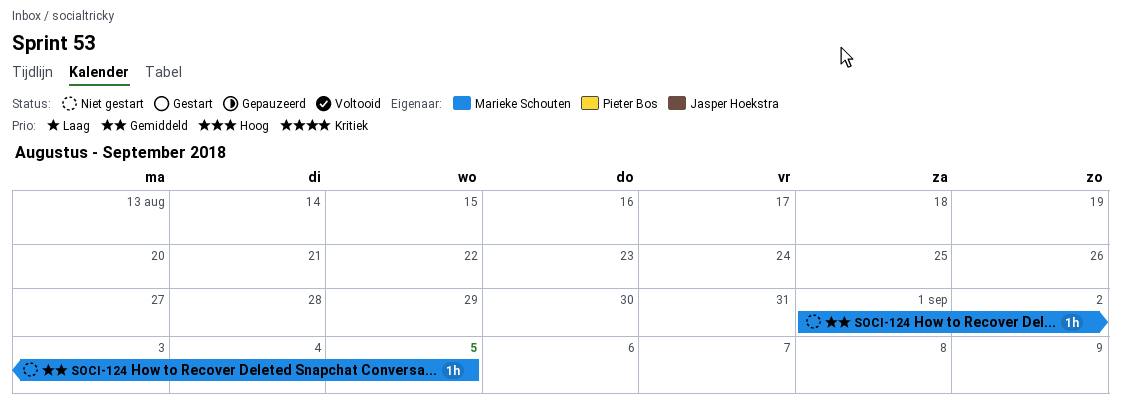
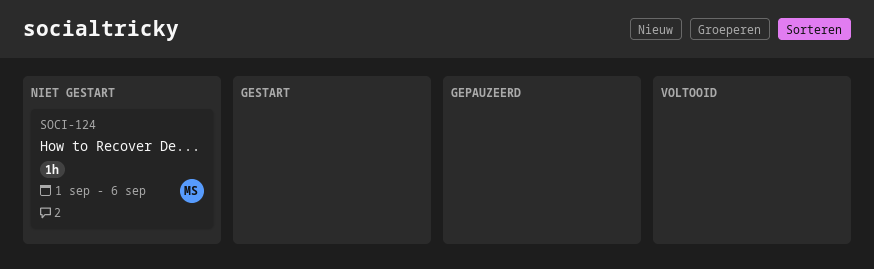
SOCI-124, due: Sep 5 -> Sep 6

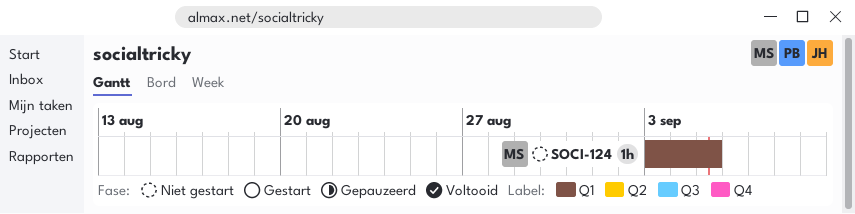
SOCI-124, start: Sep 1 -> Sep 3
SOCI-124, due: Sep 6 -> Sep 5

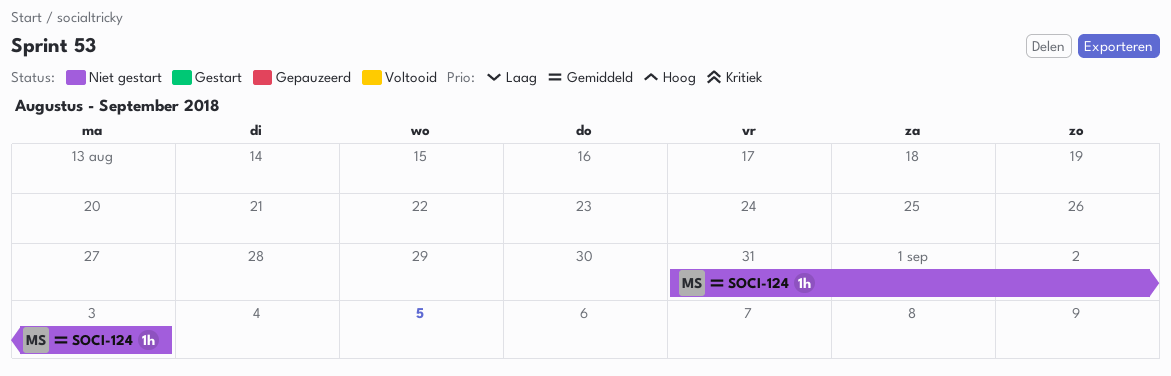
SOCI-124, start: Sep 3 -> Aug 31
SOCI-124, due: Sep 5 -> Sep 3

